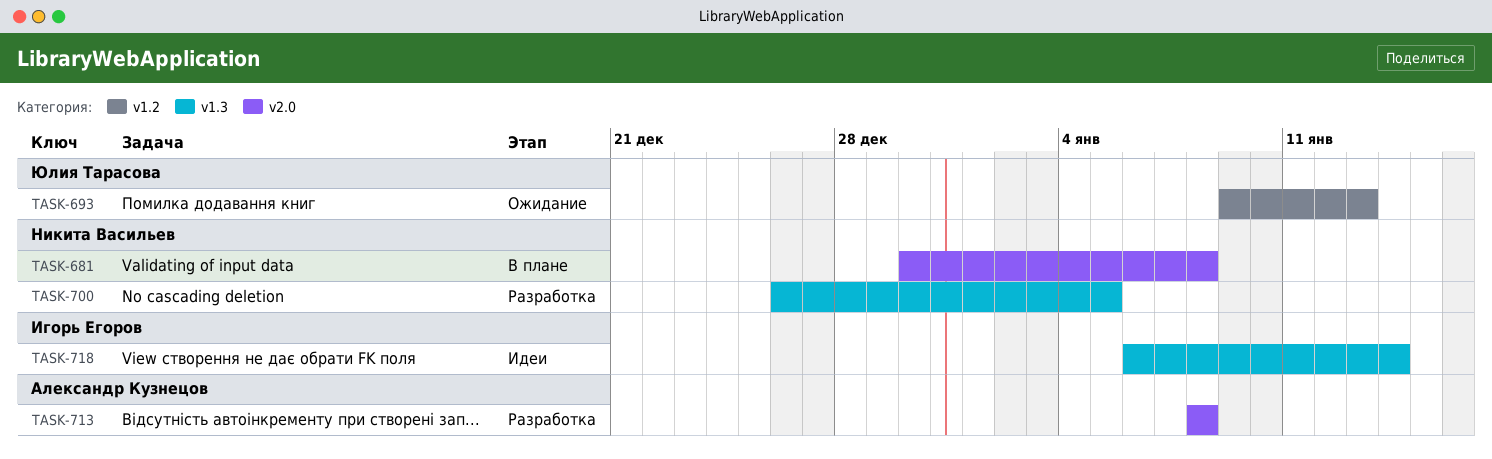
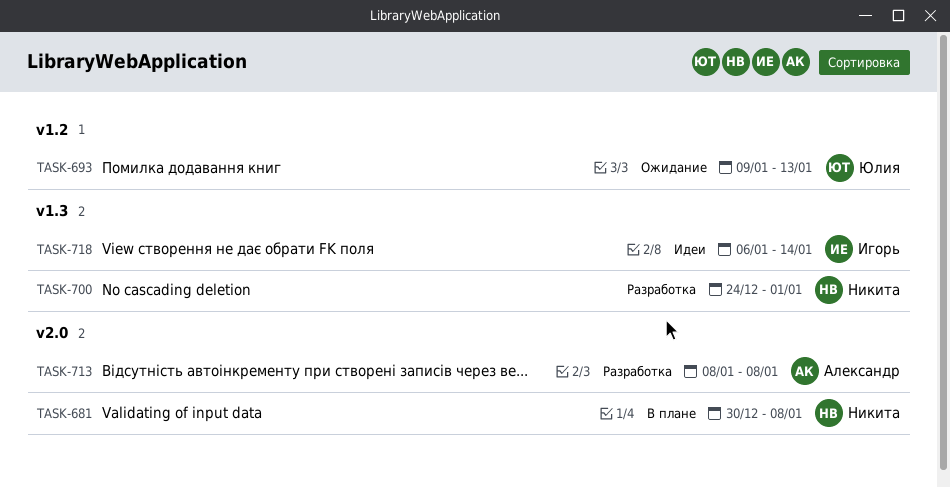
TASK-700, start: Dec 26 -> Dec 24
TASK-700, due: Jan 5 -> Jan 1

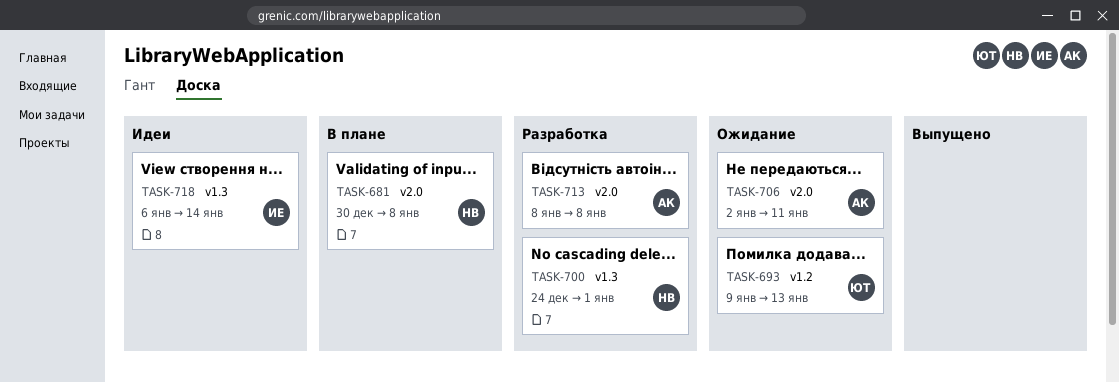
TASK-706: none -> present

